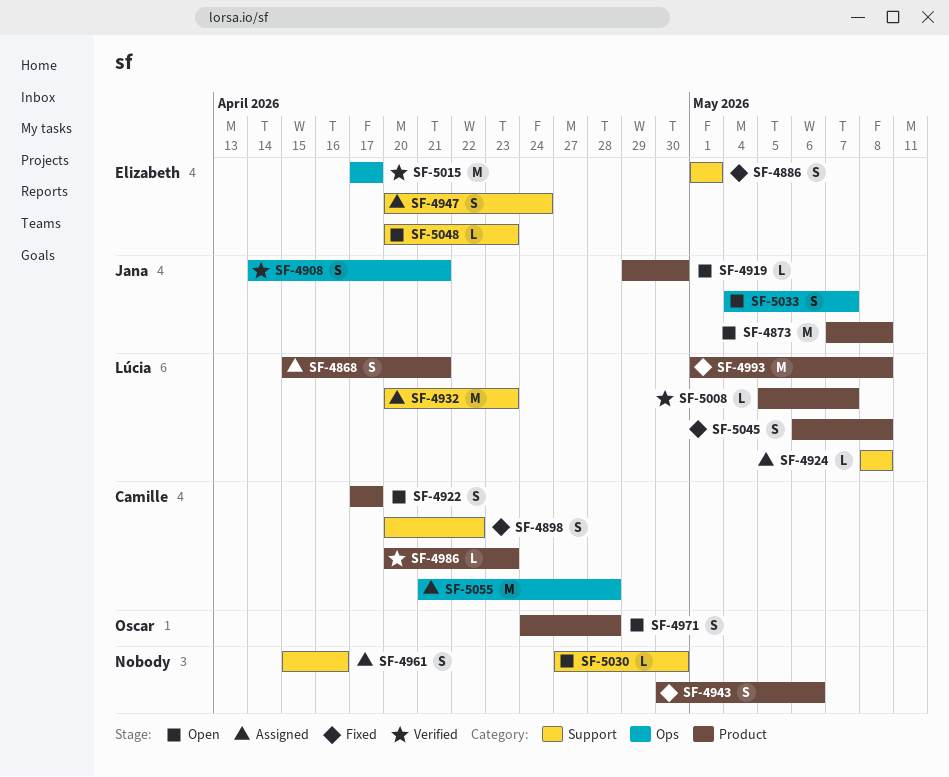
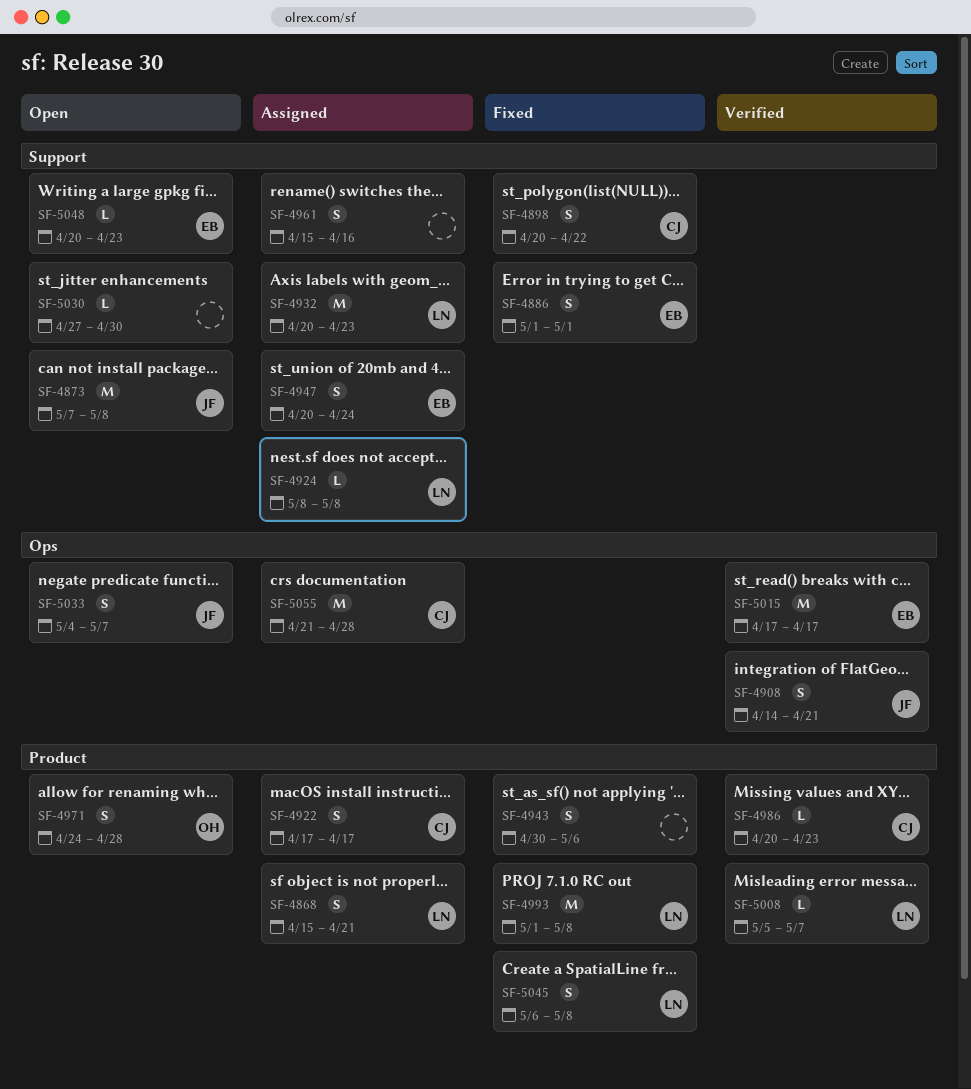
SF-4873, label: Product -> Support
SF-4919: present -> none
SF-4922, status: Open -> Assigned

